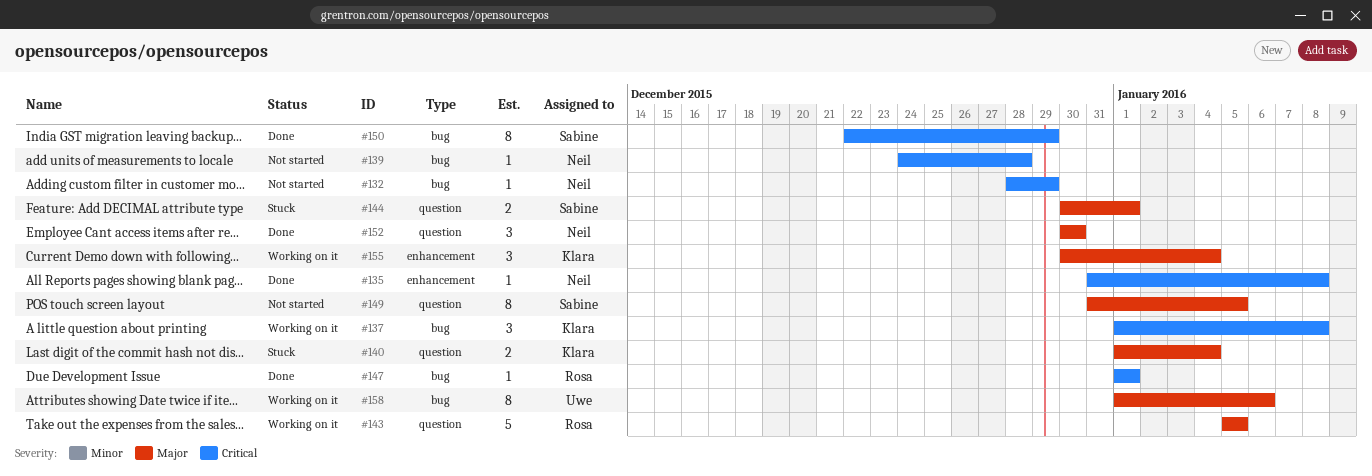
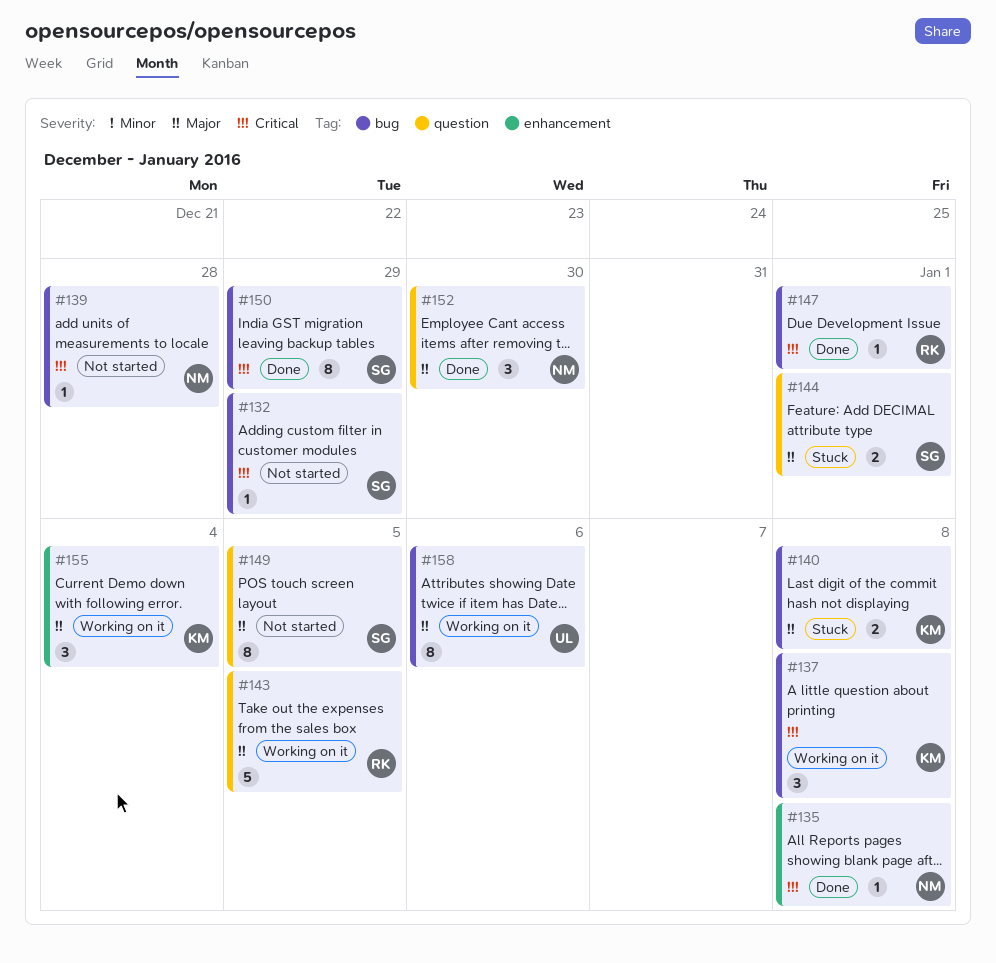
#132, owner: Neil -> Sabine
#140, label: question -> bug
#140, due: Jan 4 -> Jan 8

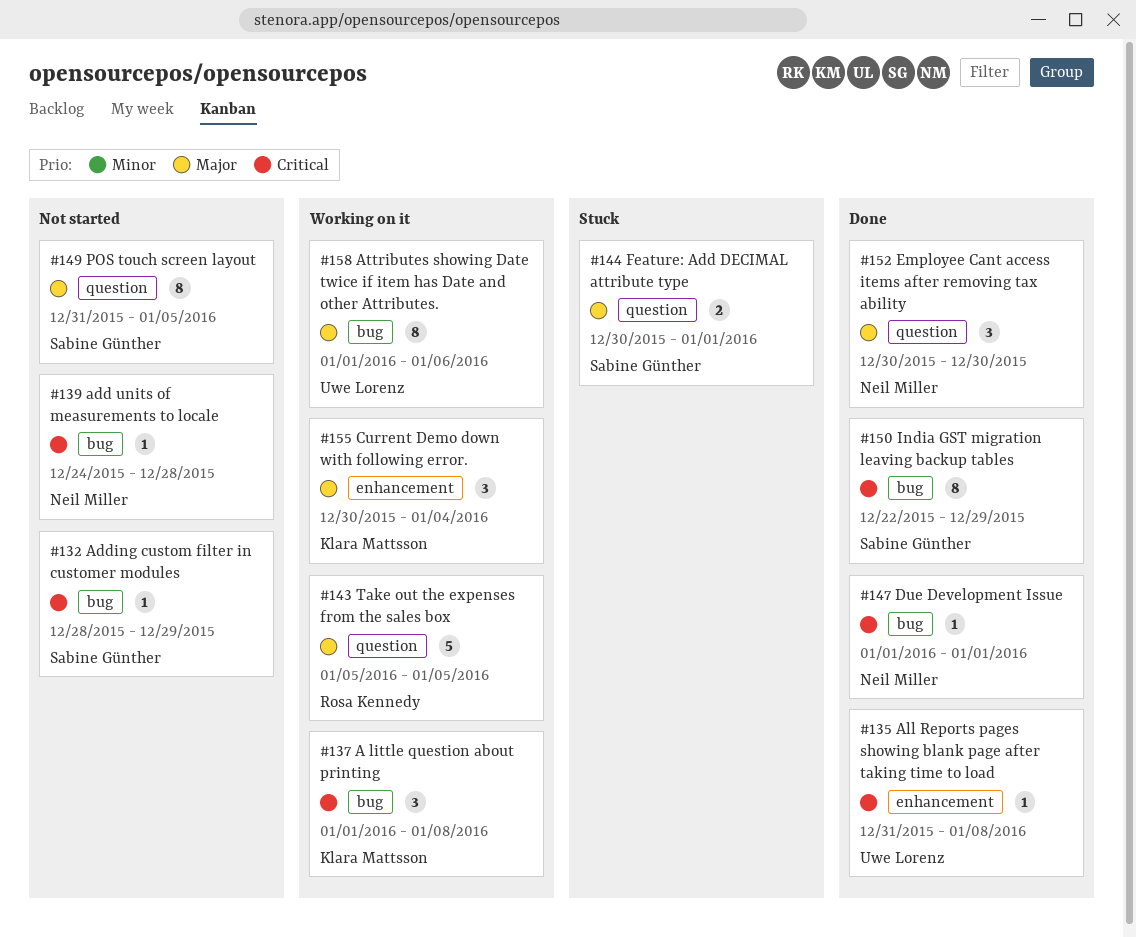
#135, owner: Neil Miller -> Uwe Lorenz
#140: present -> none
#147, owner: Rosa Kennedy -> Neil Miller

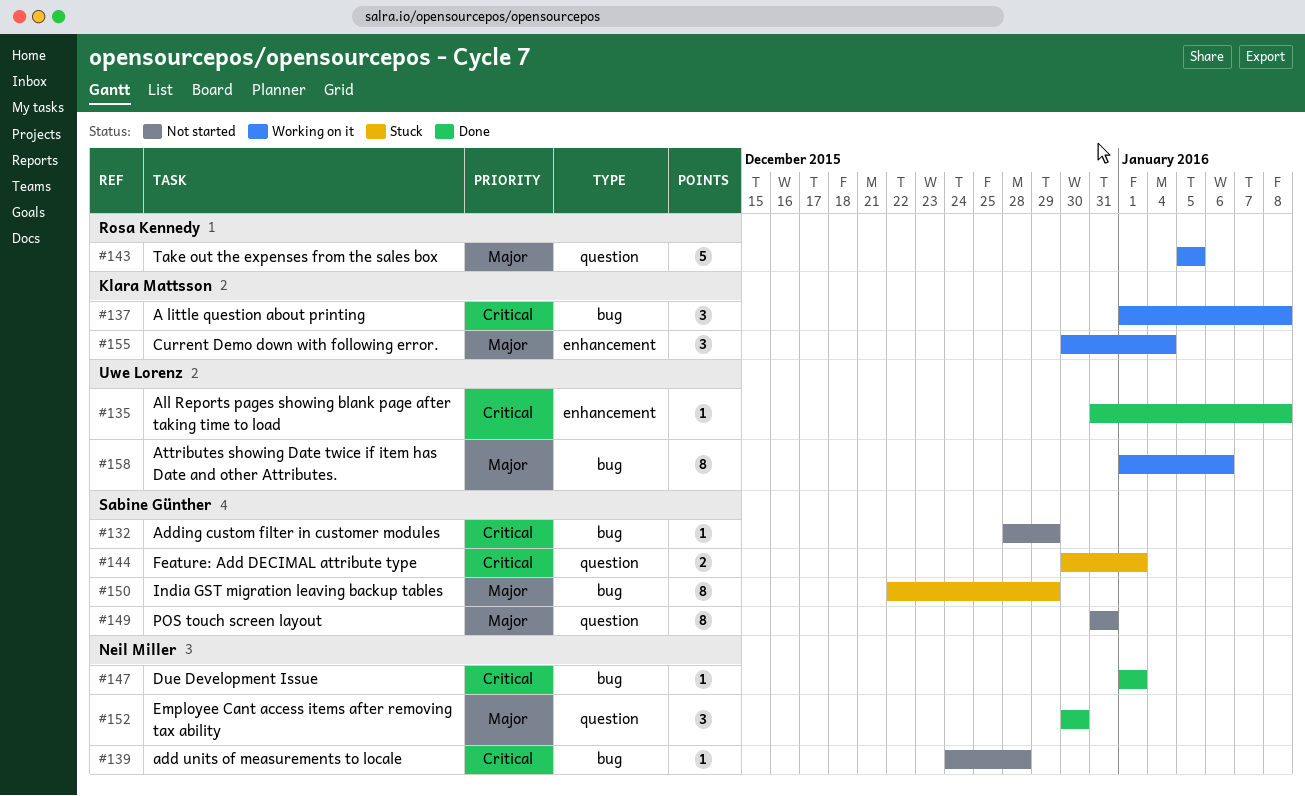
#144, priority: Major -> Critical
#149, due: Jan 5 -> Dec 31
#150, status: Done -> Stuck
#150, priority: Critical -> Major

